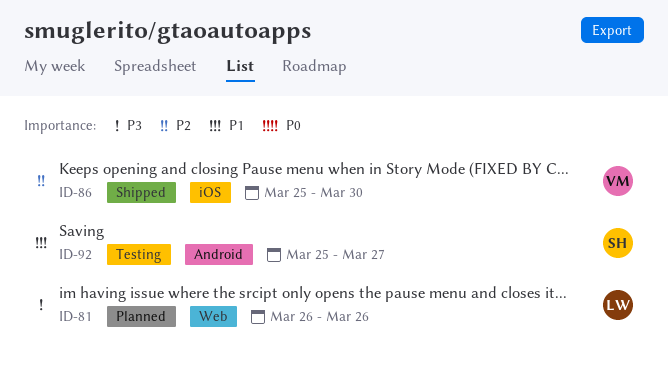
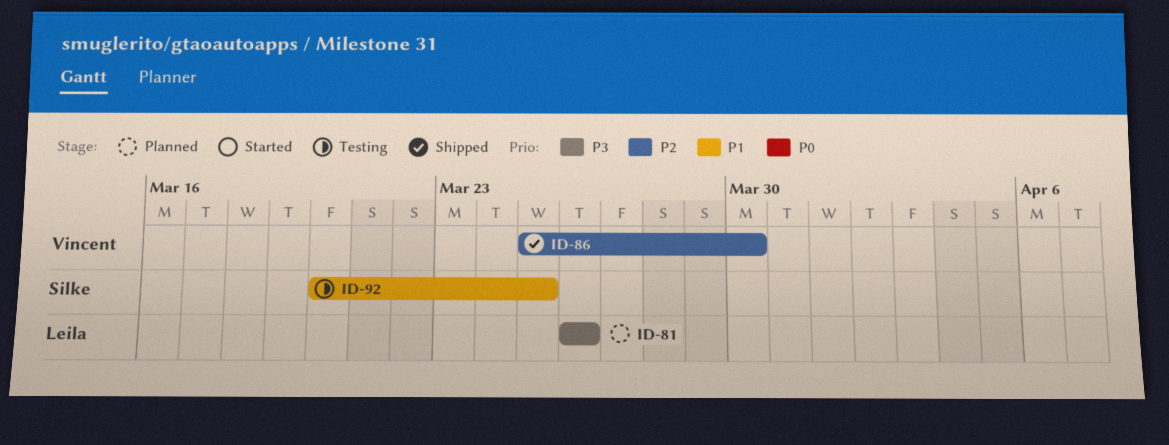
ID-92, start: Mar 25 -> Mar 20
ID-92, due: Mar 27 -> Mar 25

